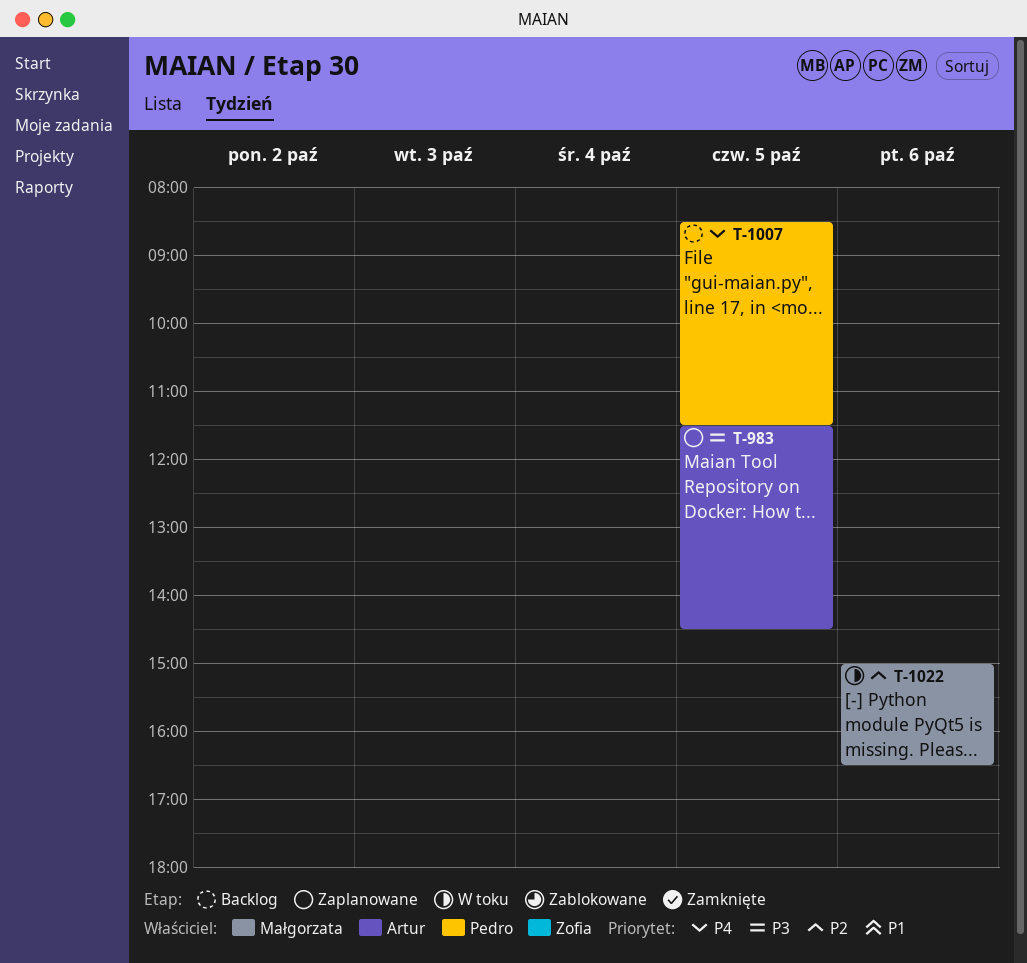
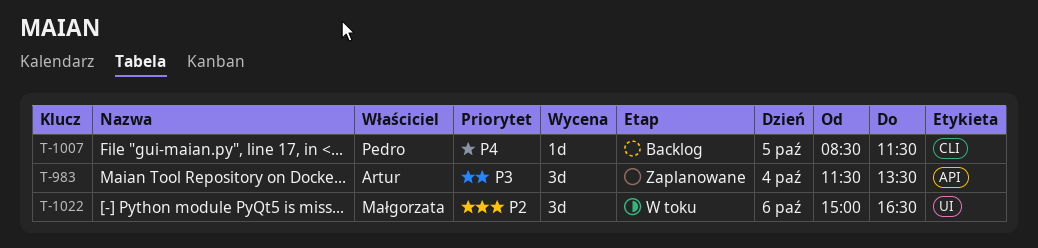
T-983, day: Oct 5 -> Oct 4
T-983, ends: 14:30 -> 13:30

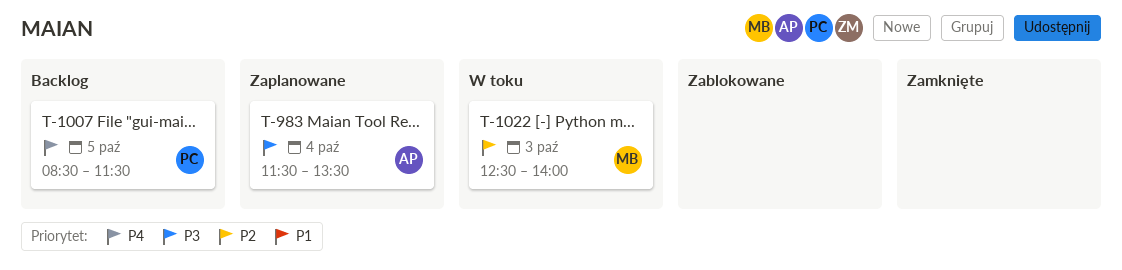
T-1022, day: Oct 6 -> Oct 3
T-1022, begins: 15:00 -> 12:30
T-1022, ends: 16:30 -> 14:00

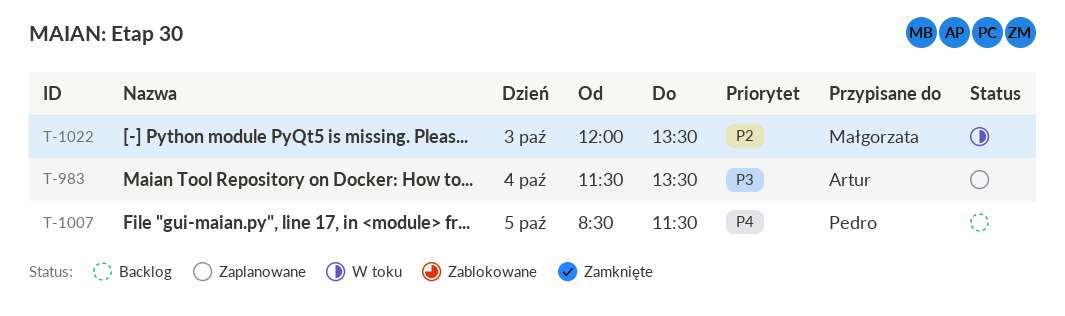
T-1022, begins: 12:30 -> 12:00
T-1022, ends: 14:00 -> 13:30

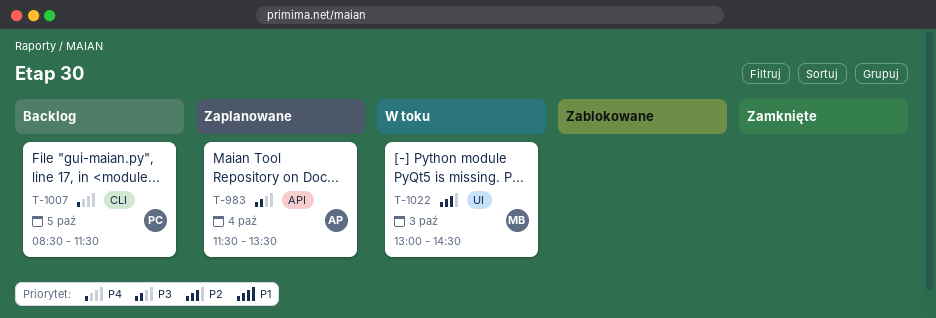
T-1022, begins: 12:00 -> 13:00
T-1022, ends: 13:30 -> 14:30

